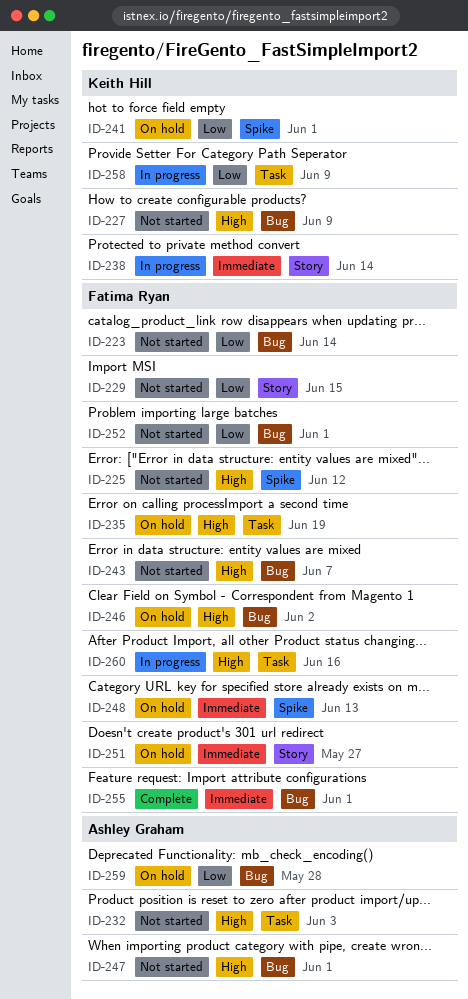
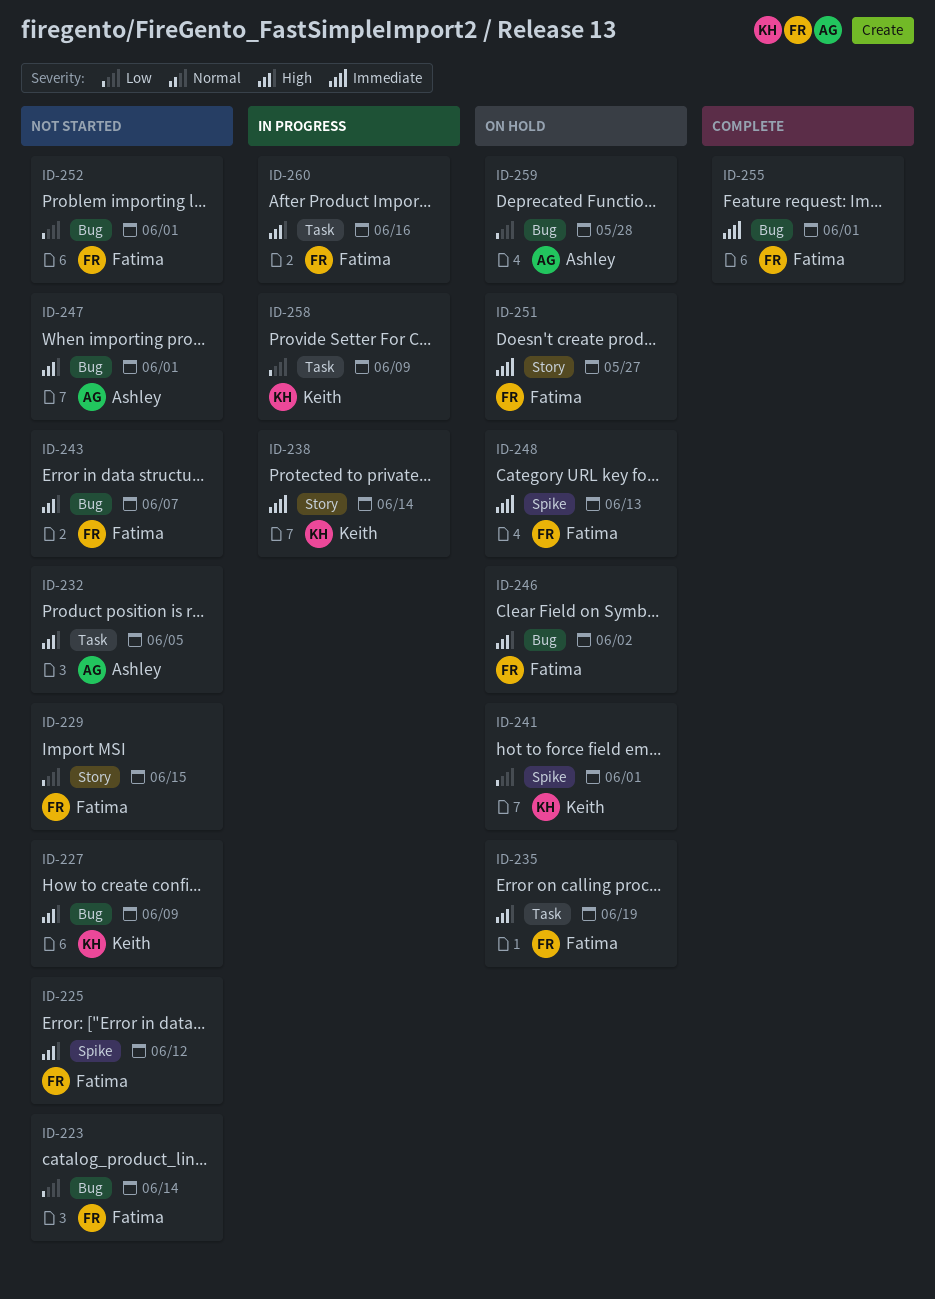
ID-232, due: Jun 3 -> Jun 5

